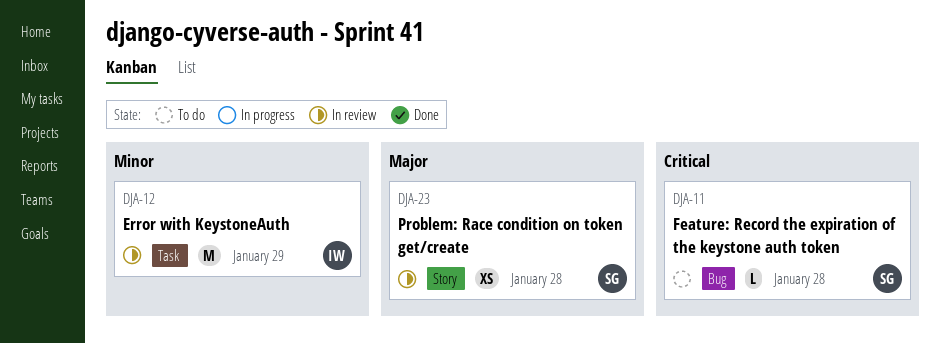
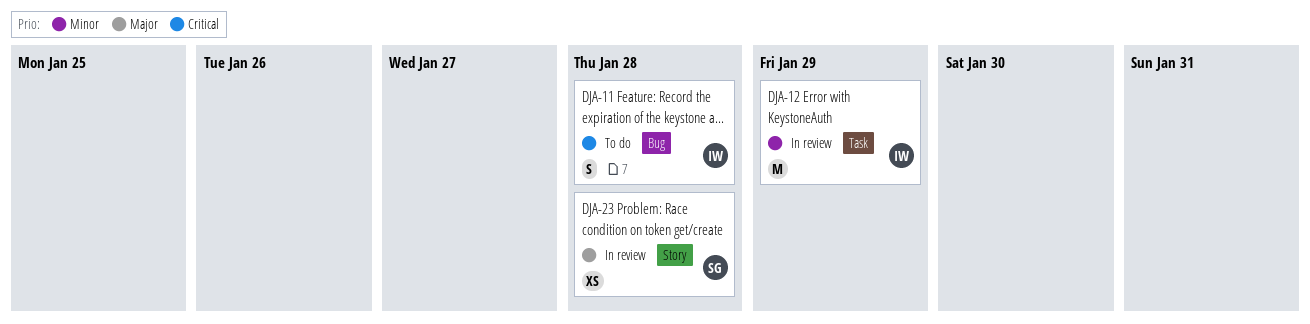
DJA-11, owner: SG -> IW
DJA-11, estimate: L -> S

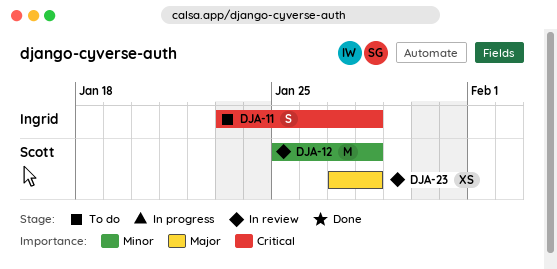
DJA-12, owner: Ingrid -> Scott
DJA-12, due: Jan 29 -> Jan 28

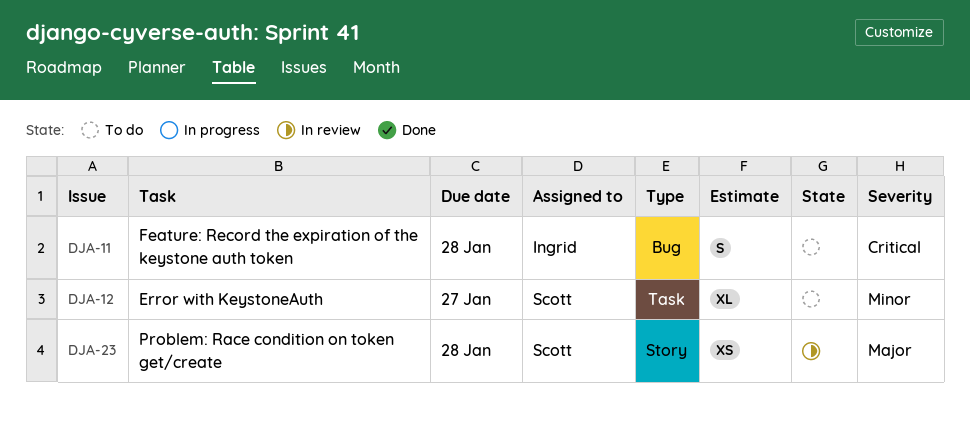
DJA-12, status: In review -> To do
DJA-12, estimate: M -> XL
DJA-12, due: Jan 28 -> Jan 27

